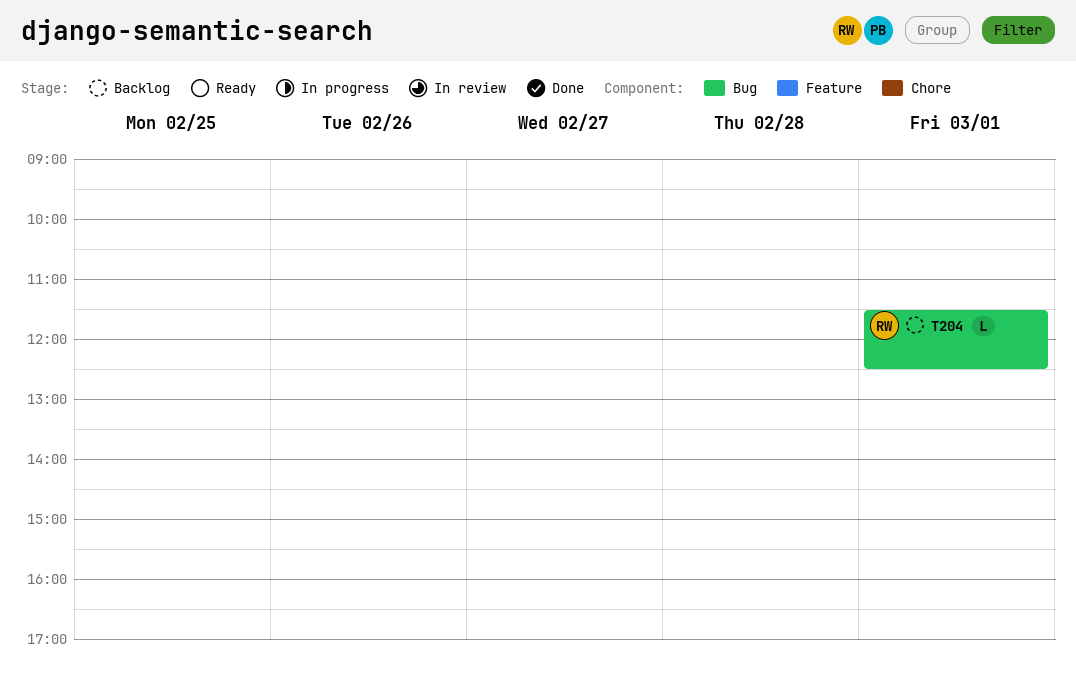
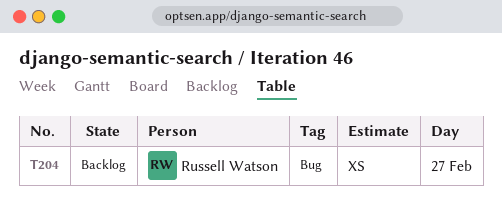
T204, estimate: L -> XS
T204, day: Mar 1 -> Feb 27

